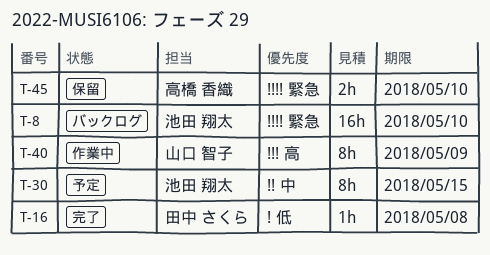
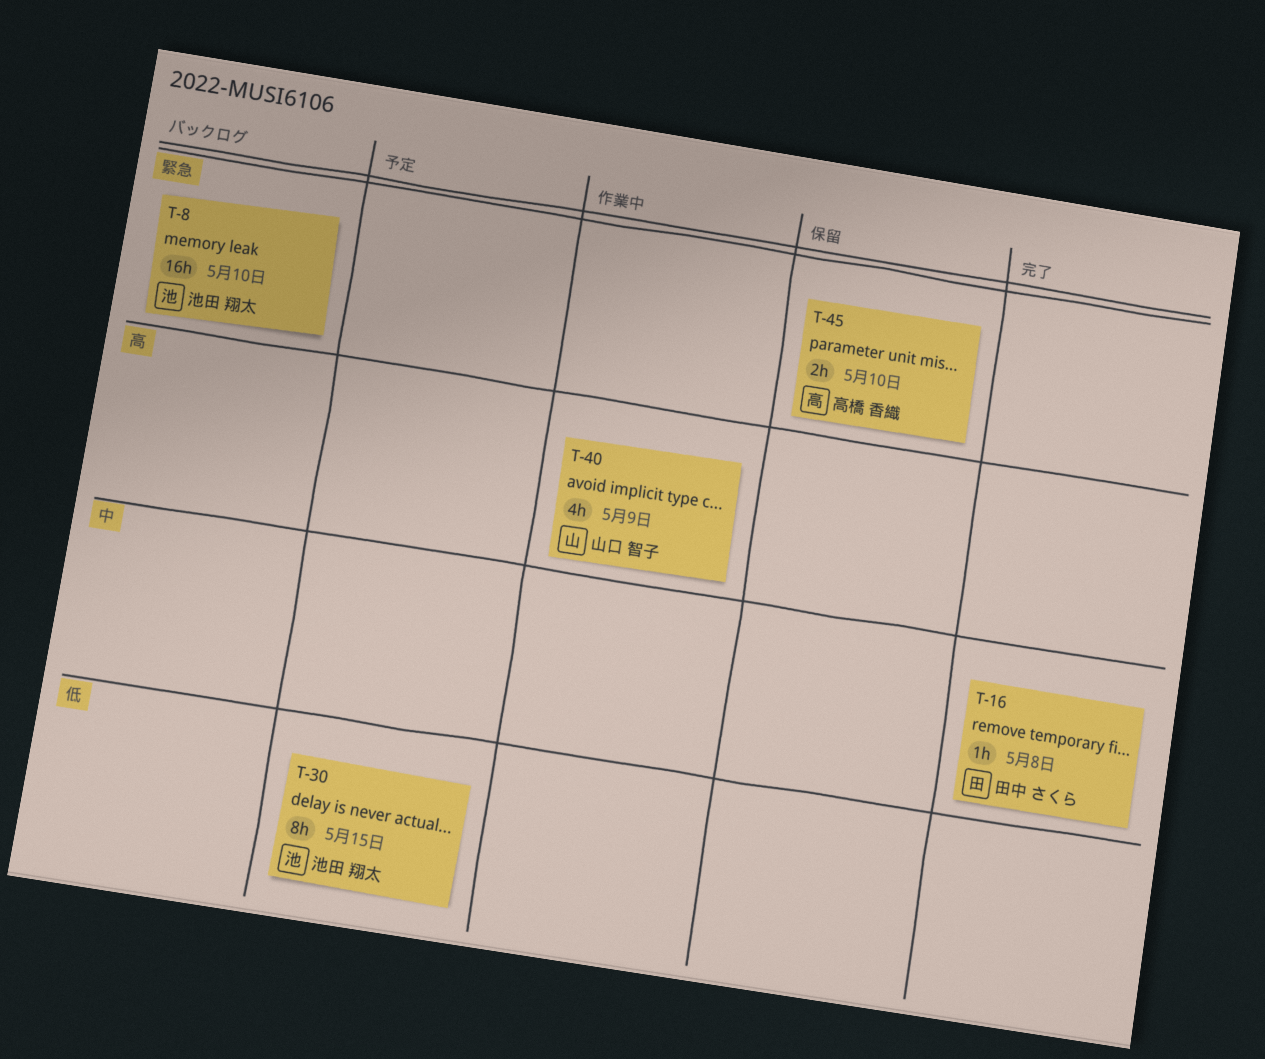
T-16, priority: 低 -> 中
T-30, priority: 中 -> 低
T-40, estimate: 8h -> 4h

